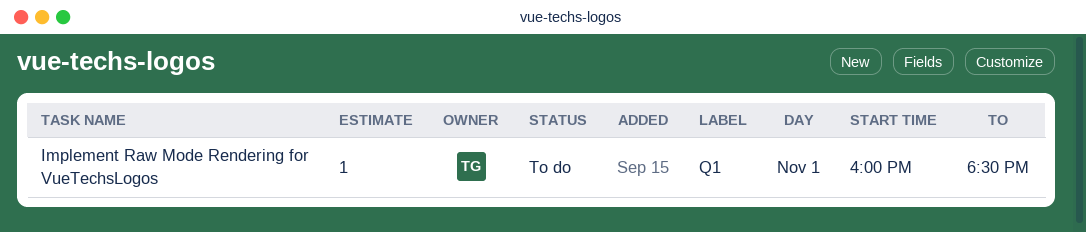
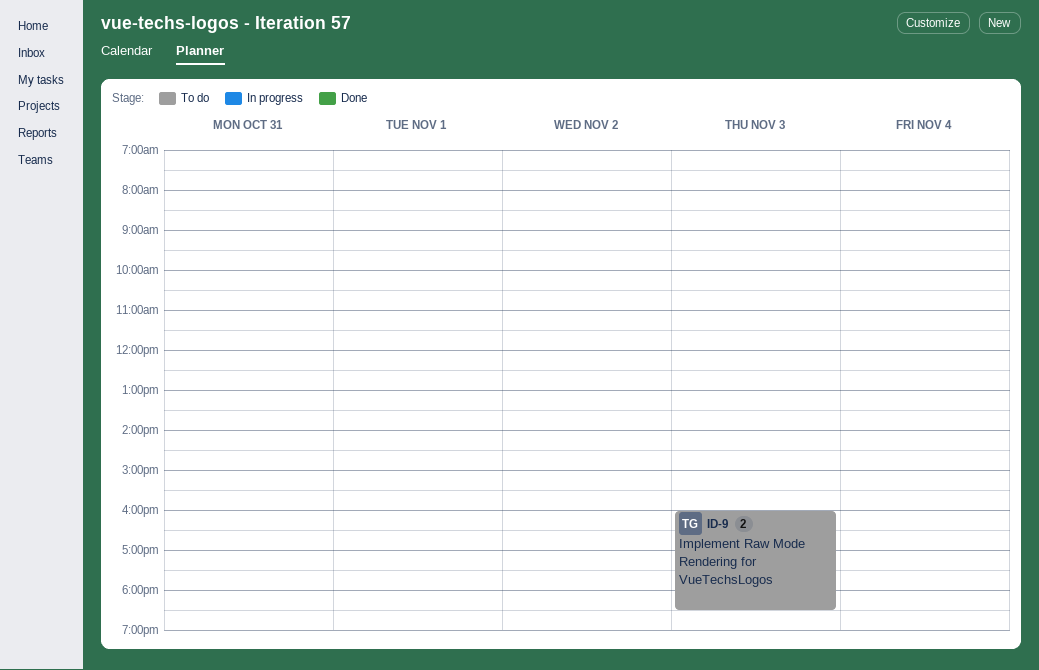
Implement Raw Mode Rendering for VueTechsLogos, estimate: 1 -> 2
Implement Raw Mode Rendering for VueTechsLogos, day: Nov 1 -> Nov 3

